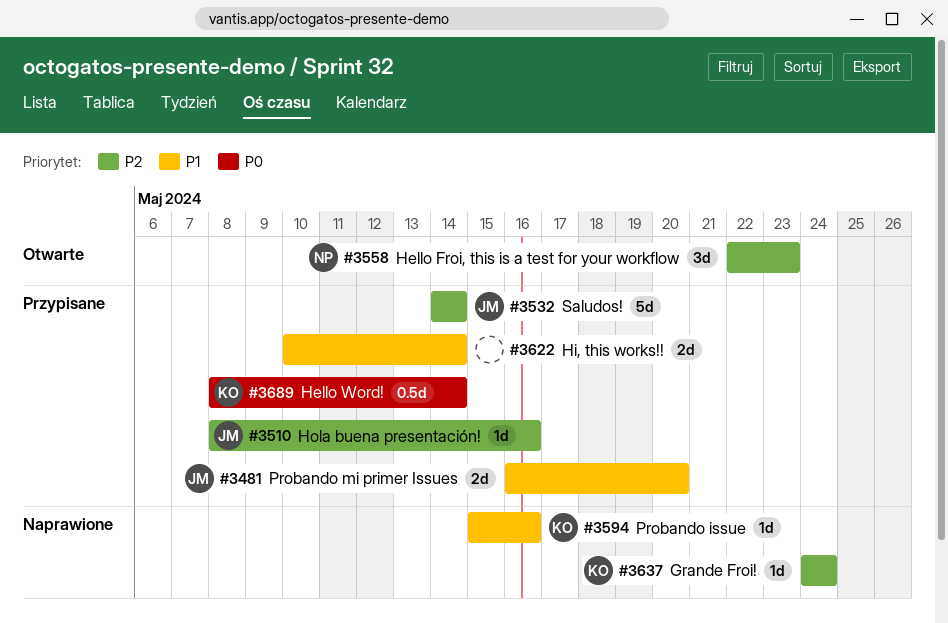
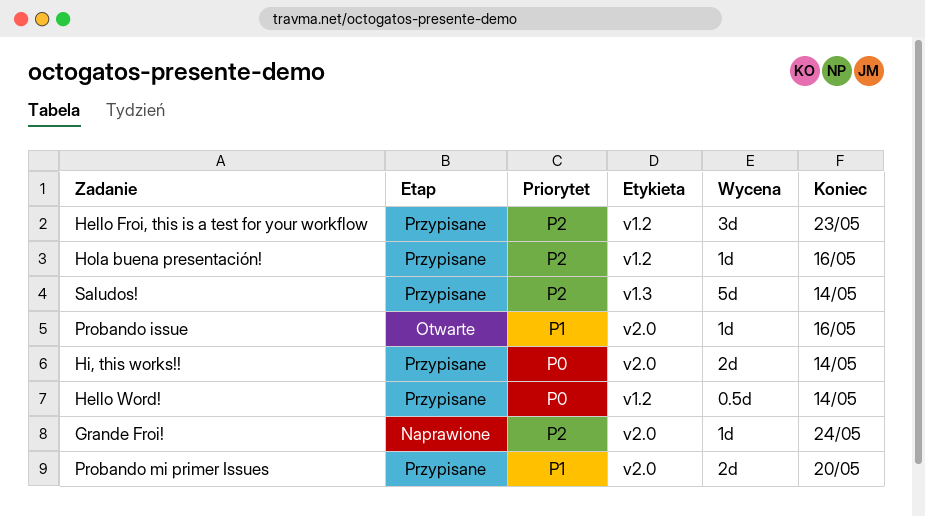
Hello Froi, this is a test for your workflow, status: Otwarte -> Przypisane
Hi, this works!!, priority: P1 -> P0
Probando issue, status: Naprawione -> Otwarte

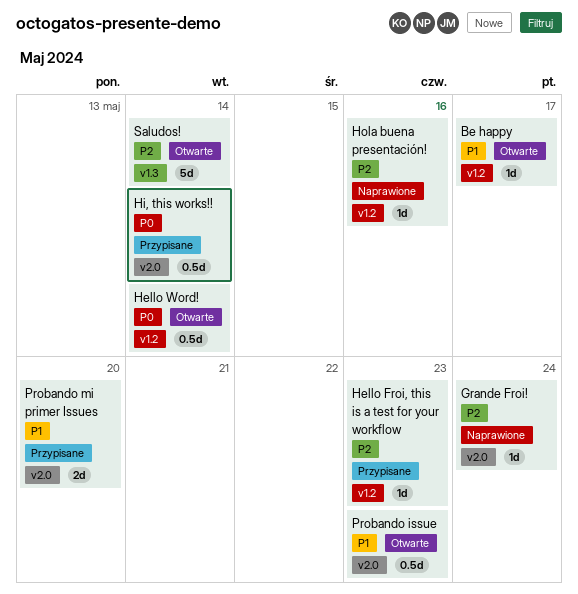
Be happy: none -> present
Hello Froi, this is a test for your workflow, estimate: 3d -> 1d
Hello Word!, status: Przypisane -> Otwarte
Hi, this works!!, estimate: 2d -> 0.5d
Hola buena presentación!, status: Przypisane -> Naprawione
Probando issue, estimate: 1d -> 0.5d
Probando issue, due: May 16 -> May 23
Saludos!, status: Przypisane -> Otwarte

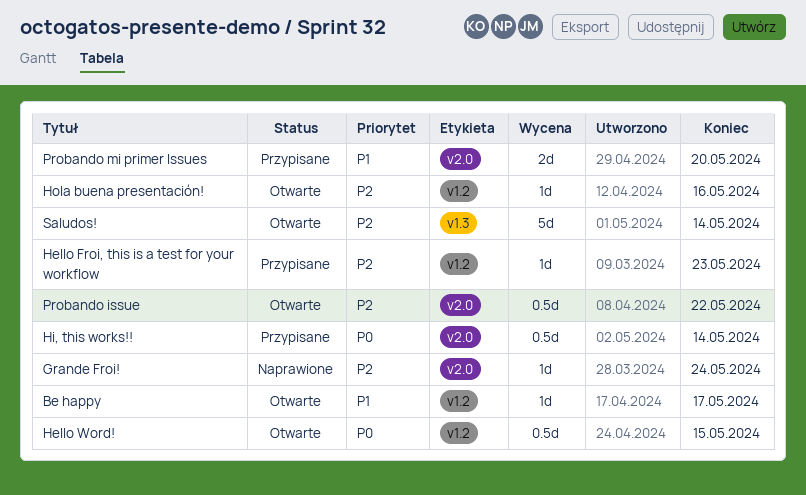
Hello Word!, due: May 14 -> May 15
Hola buena presentación!, status: Naprawione -> Otwarte
Probando issue, priority: P1 -> P2
Probando issue, due: May 23 -> May 22

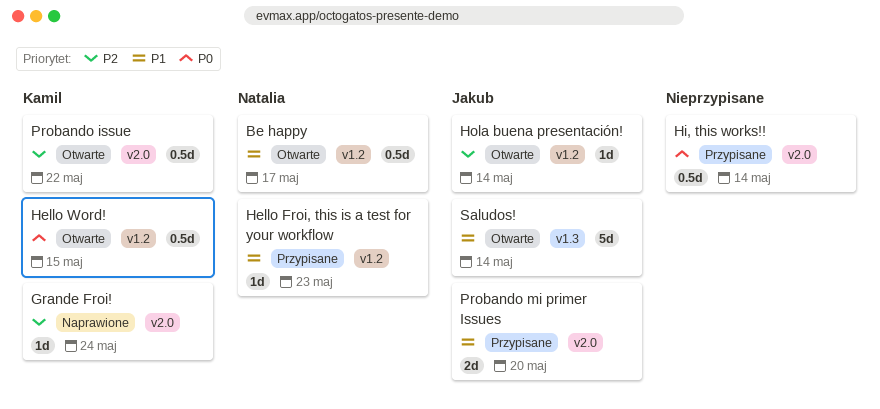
Be happy, estimate: 1d -> 0.5d
Hello Froi, this is a test for your workflow, priority: P2 -> P1
Hola buena presentación!, due: May 16 -> May 14
Saludos!, priority: P2 -> P1

